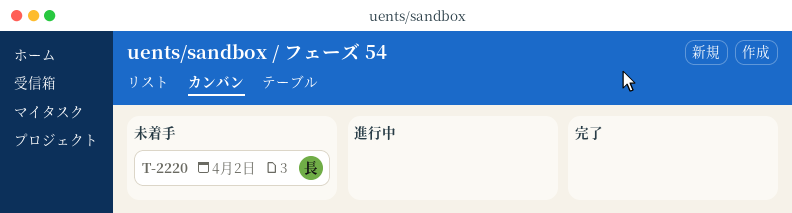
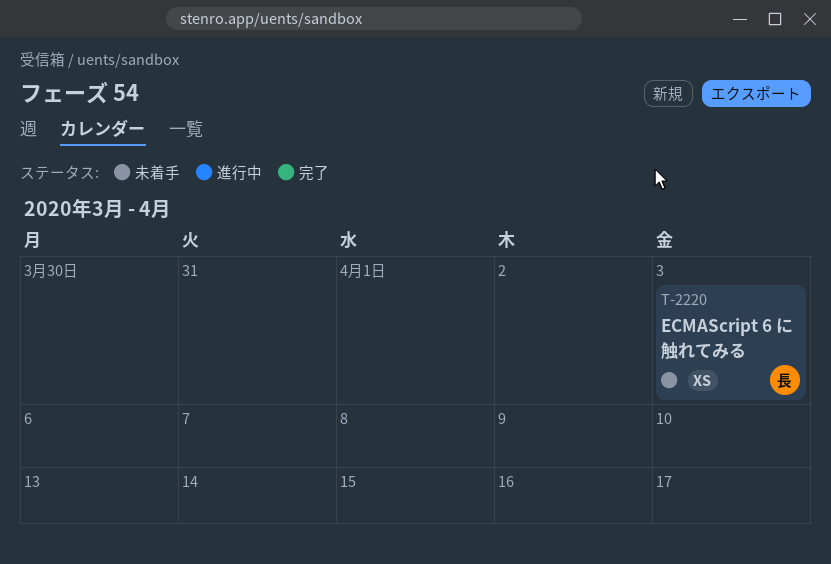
T-2220, due: Apr 2 -> Apr 3

